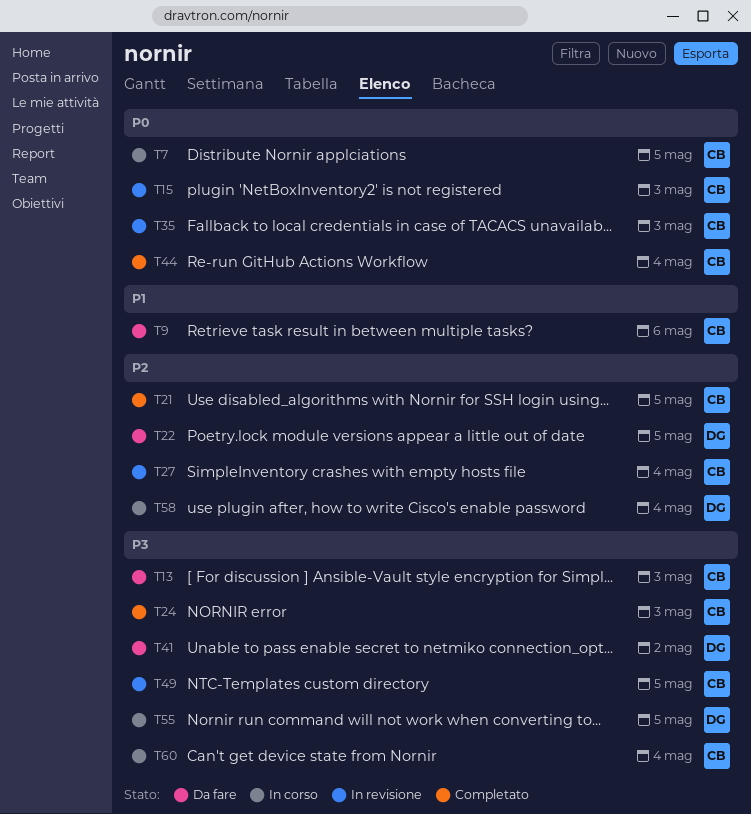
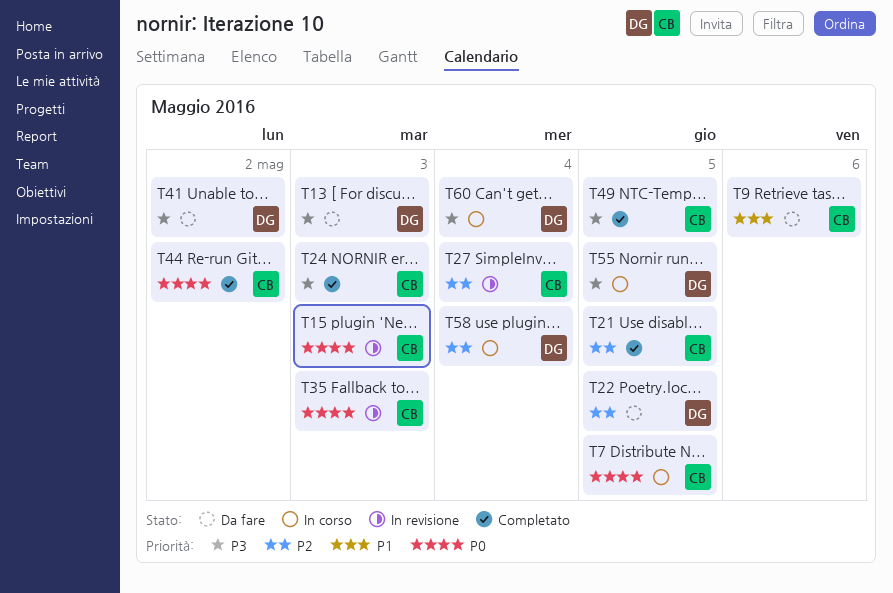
T13, owner: CB -> DG
T44, due: May 4 -> May 2
T49, status: In revisione -> Completato
T60, owner: CB -> DG

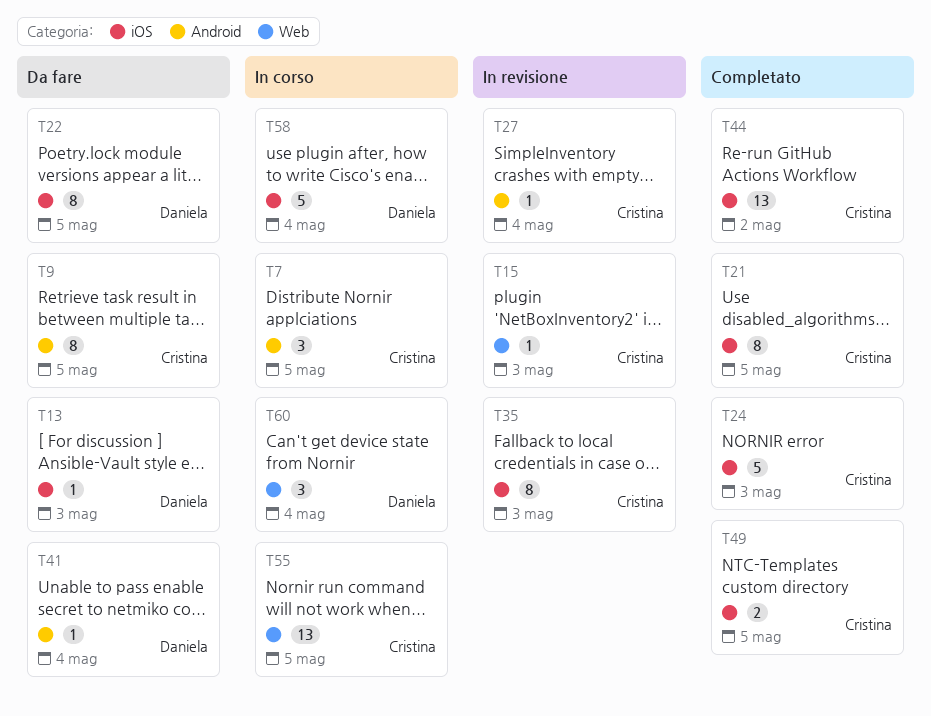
T9, due: May 6 -> May 5
T41, due: May 2 -> May 4
T55, owner: Daniela -> Cristina

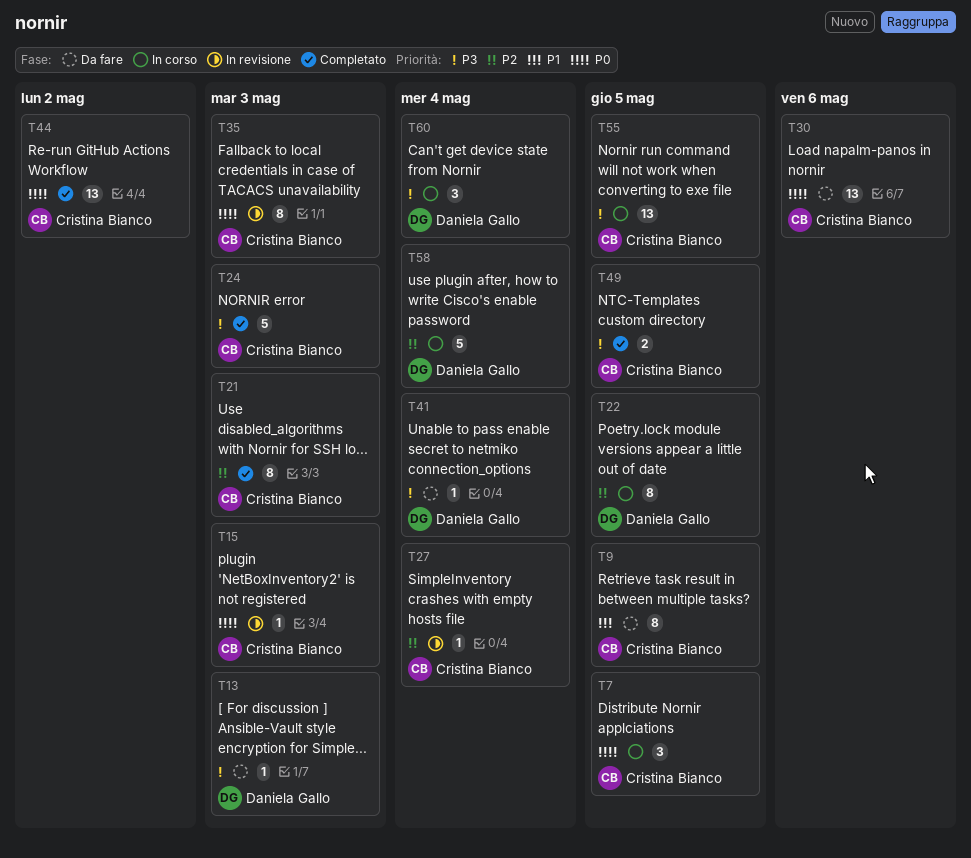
T21, due: May 5 -> May 3
T22, status: Da fare -> In corso
T30: none -> present

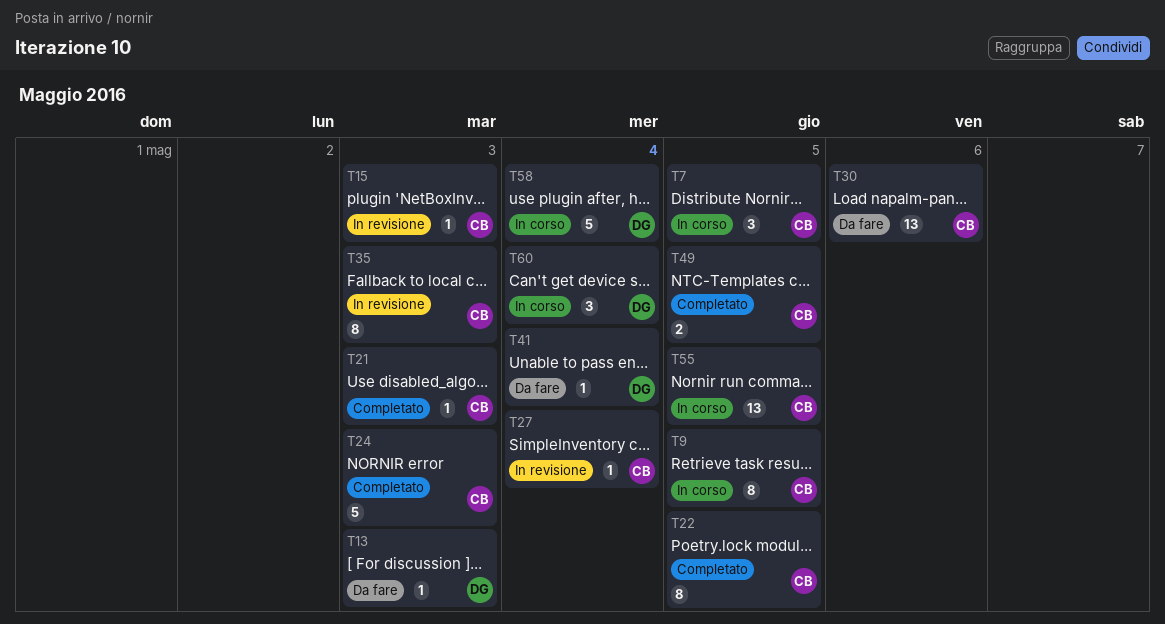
T9, status: Da fare -> In corso
T21, estimate: 8 -> 1
T22, status: In corso -> Completato
T22, owner: Daniela Gallo -> Cristina Bianco
T44: present -> none

